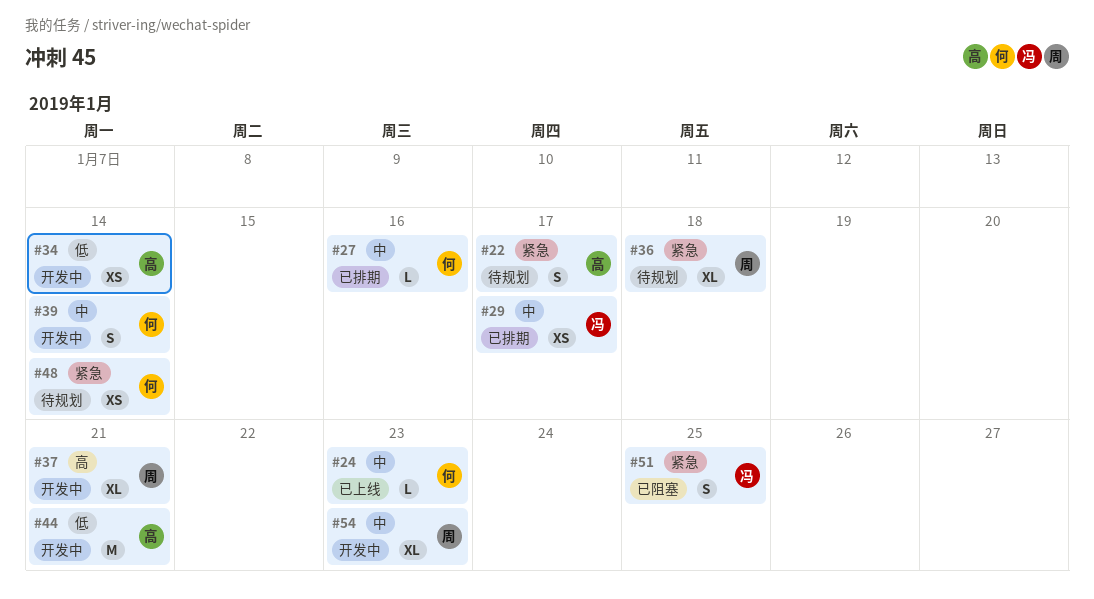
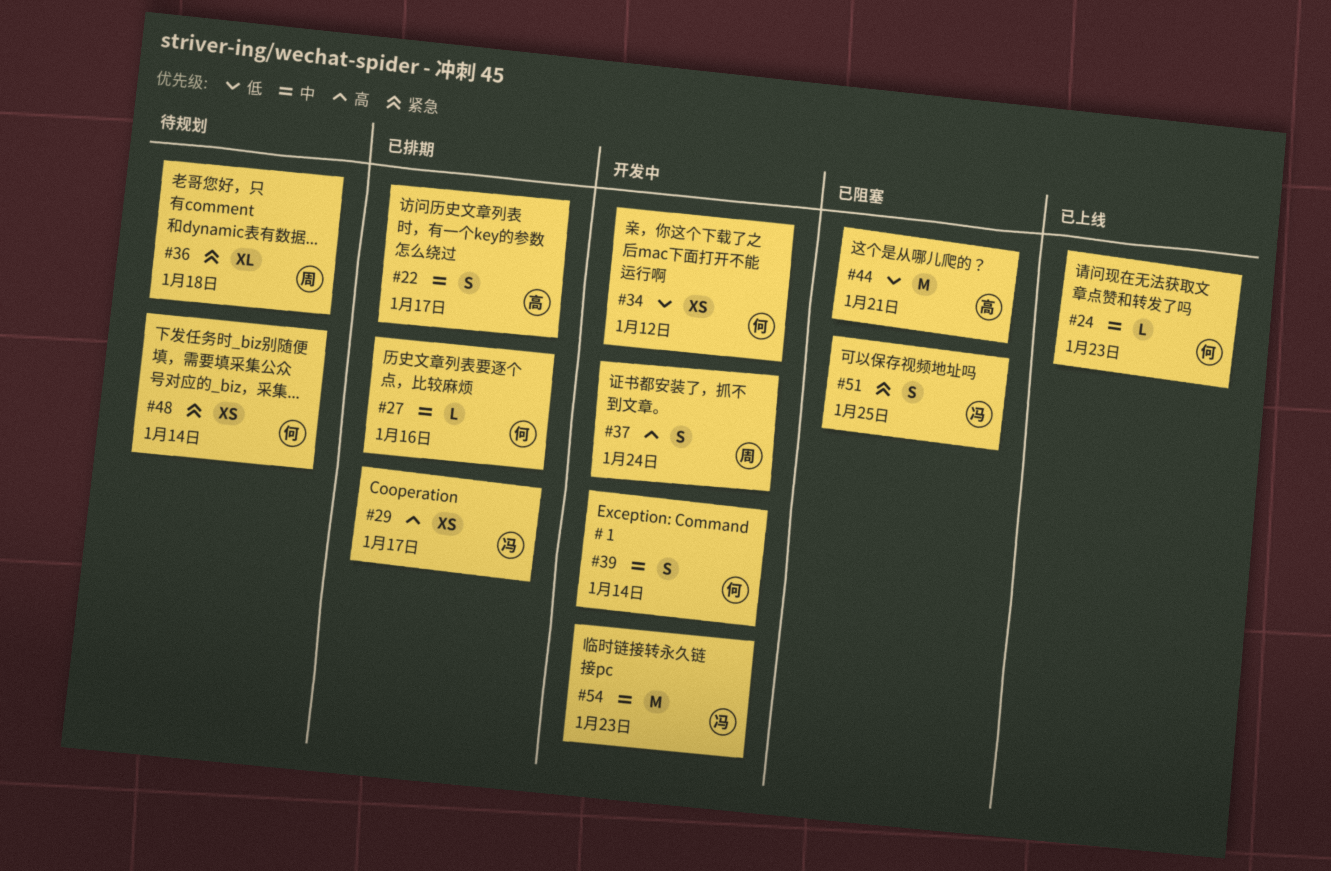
#22, status: 待规划 -> 已排期
#22, priority: 紧急 -> 中
#29, priority: 中 -> 高
#34, owner: 高 -> 何
#34, due: Jan 14 -> Jan 12
#37, estimate: XL -> S
#37, due: Jan 21 -> Jan 24
#44, status: 开发中 -> 已阻塞
#54, owner: 周 -> 冯
#54, estimate: XL -> M

